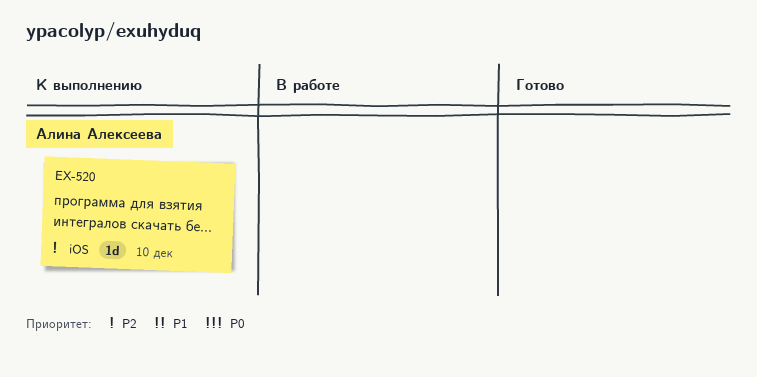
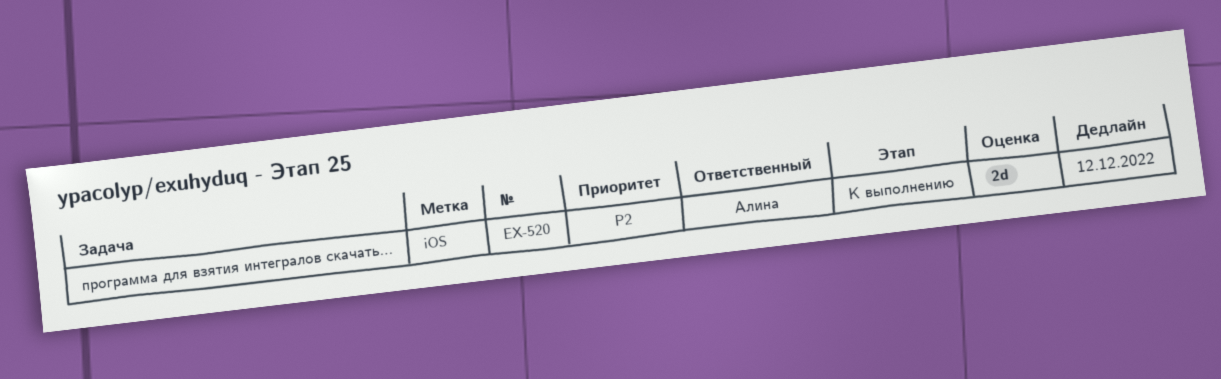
EX-520, estimate: 1d -> 2d
EX-520, due: Dec 10 -> Dec 12

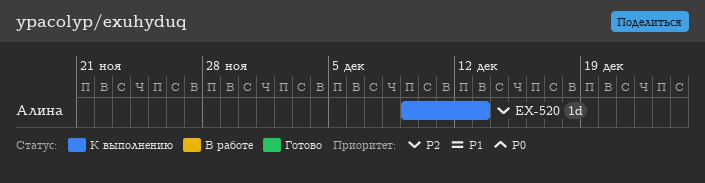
EX-520, estimate: 2d -> 1d
EX-520, due: Dec 12 -> Dec 13

